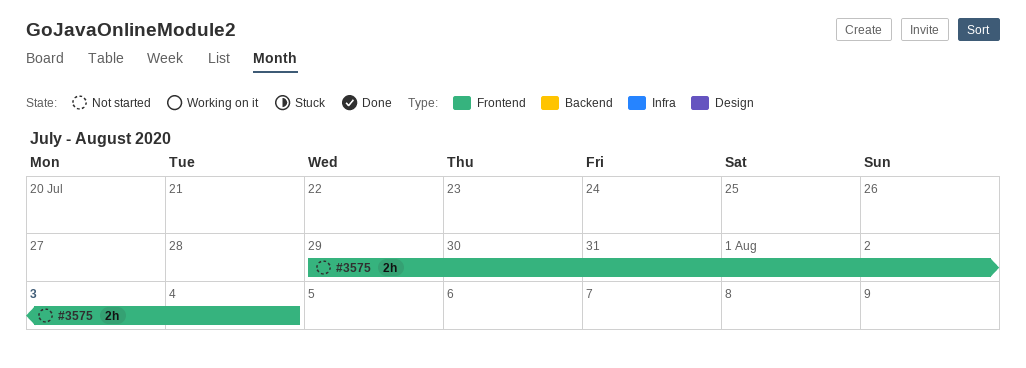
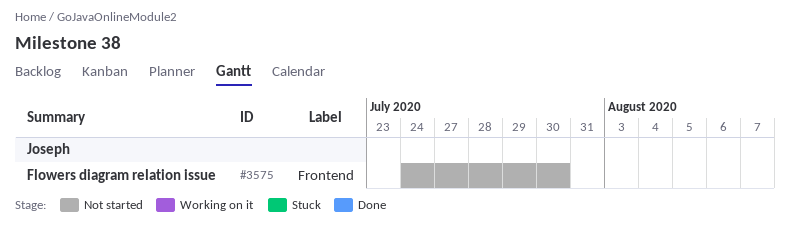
#3575, start: Jul 29 -> Jul 24
#3575, due: Aug 4 -> Jul 30

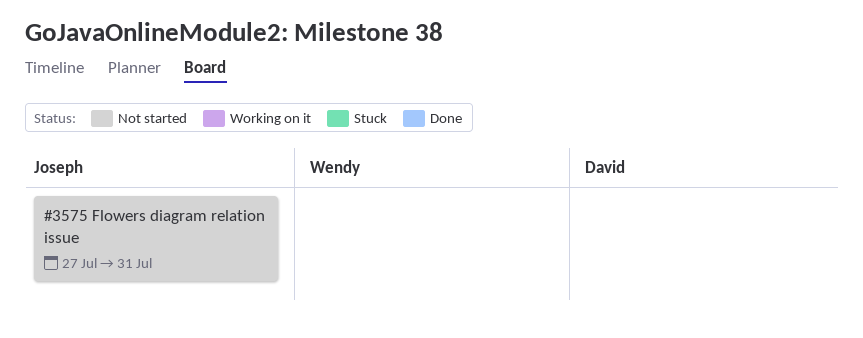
#3575, start: Jul 24 -> Jul 27
#3575, due: Jul 30 -> Jul 31

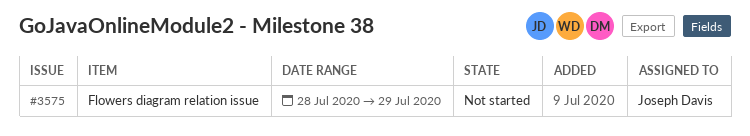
#3575, start: Jul 27 -> Jul 28
#3575, due: Jul 31 -> Jul 29

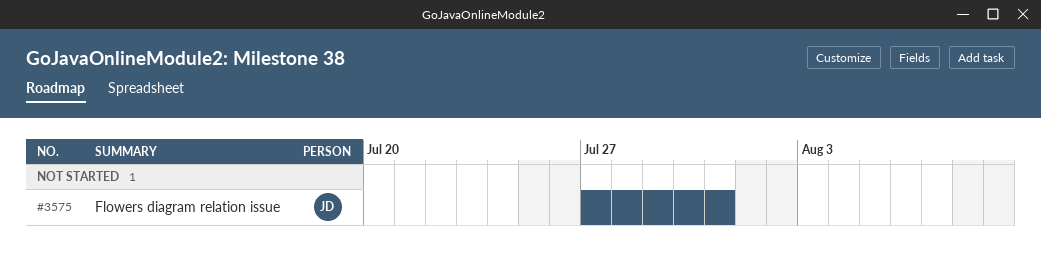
#3575, start: Jul 28 -> Jul 27
#3575, due: Jul 29 -> Jul 31

